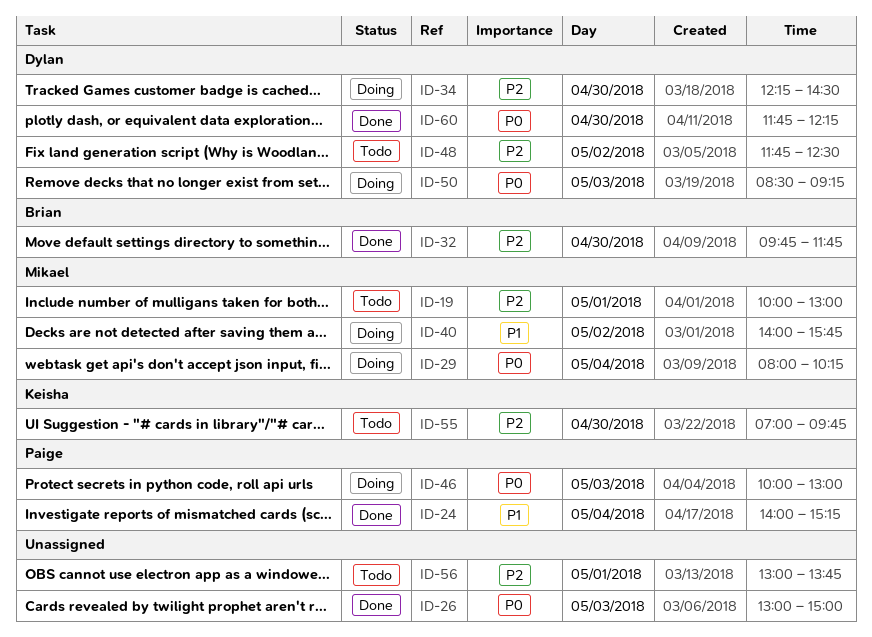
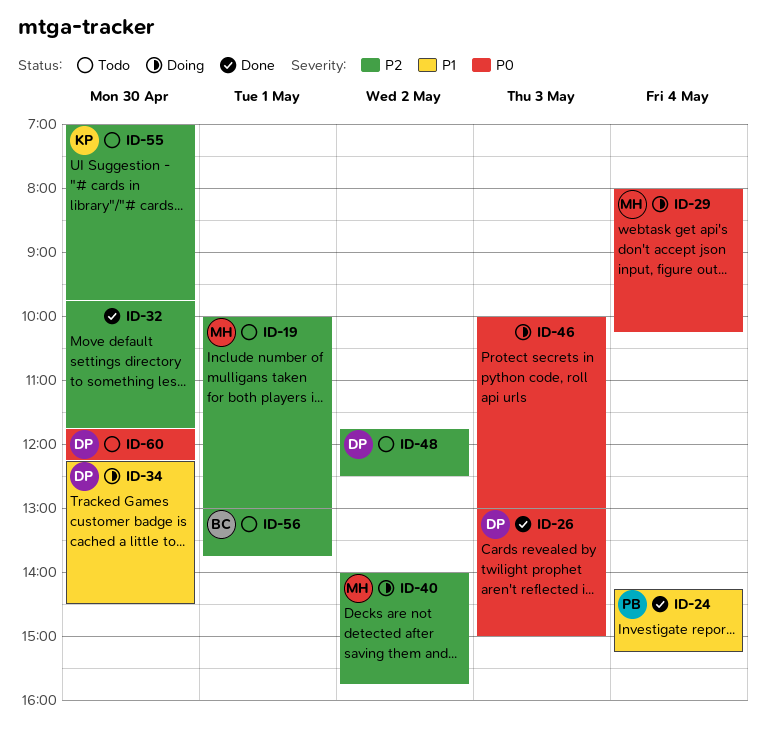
ID-24, begins: 14:00 -> 14:15
ID-26, owner: none -> Dylan
ID-32, owner: Brian -> none
ID-34, priority: P2 -> P1
ID-40, priority: P1 -> P2
ID-46, owner: Paige -> none
ID-50: present -> none
ID-56, owner: none -> Brian
ID-60, status: Done -> Todo

